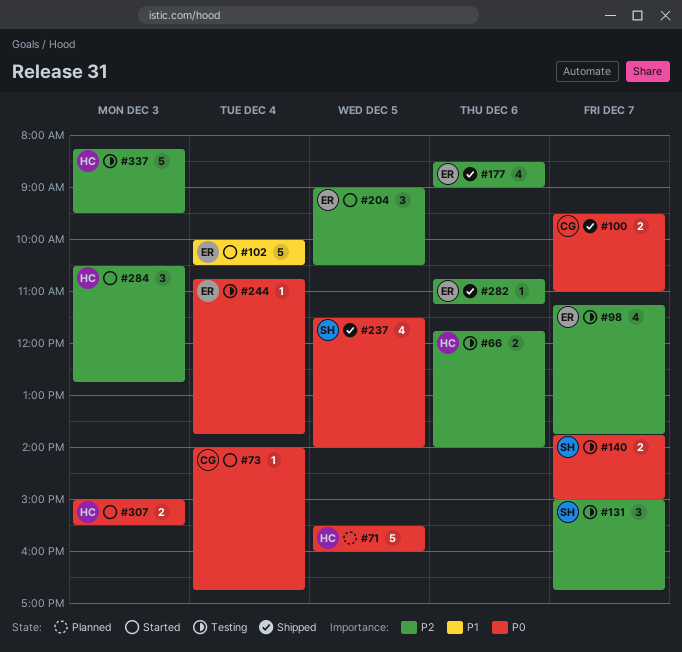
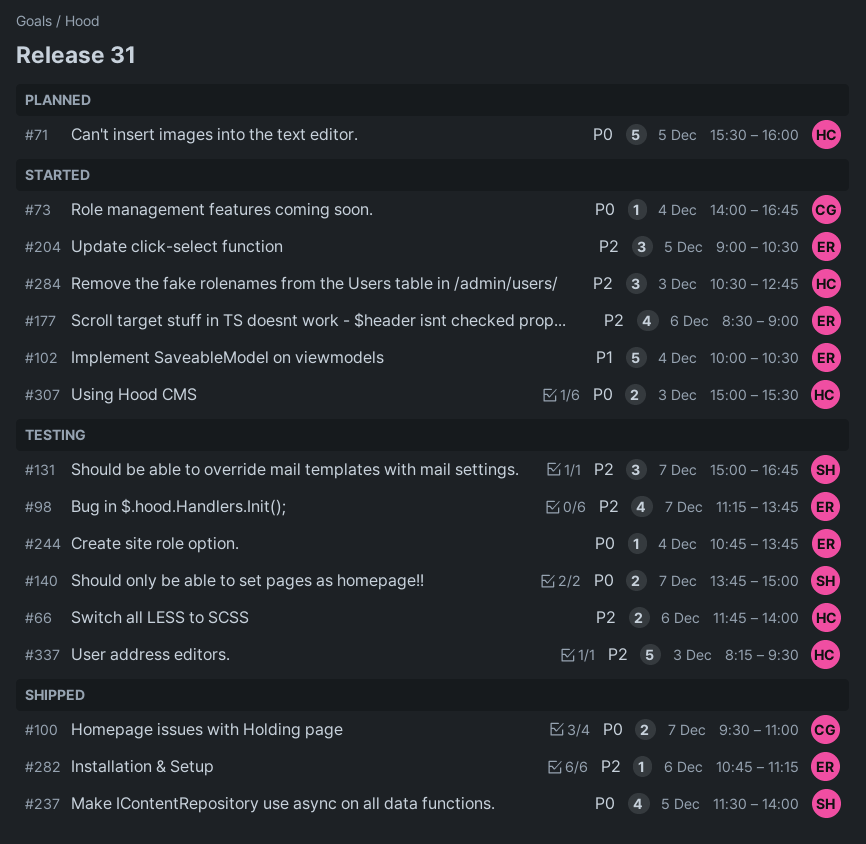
#177, status: Shipped -> Started

